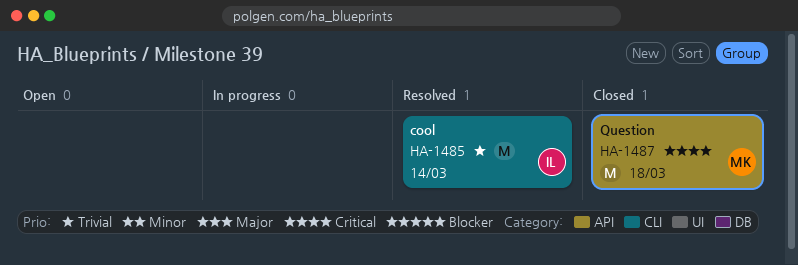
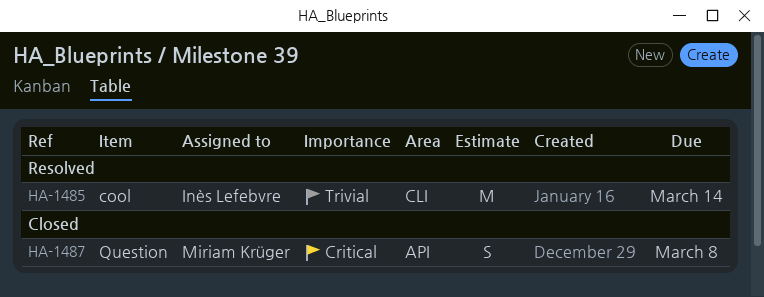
HA-1487, estimate: M -> S
HA-1487, due: Mar 18 -> Mar 8

